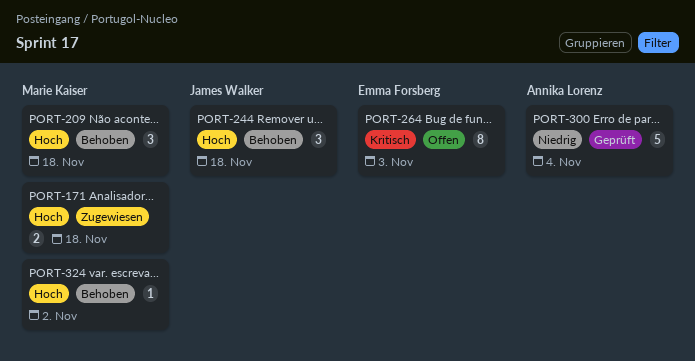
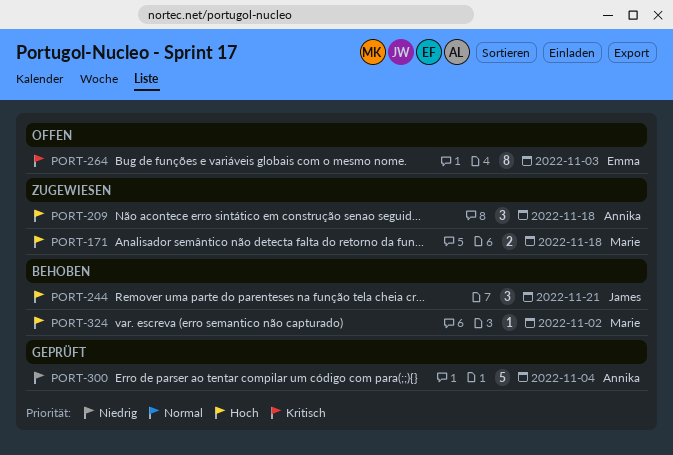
PORT-209, status: Behoben -> Zugewiesen
PORT-209, owner: Marie Kaiser -> Annika Lorenz
PORT-244, due: Nov 18 -> Nov 21

